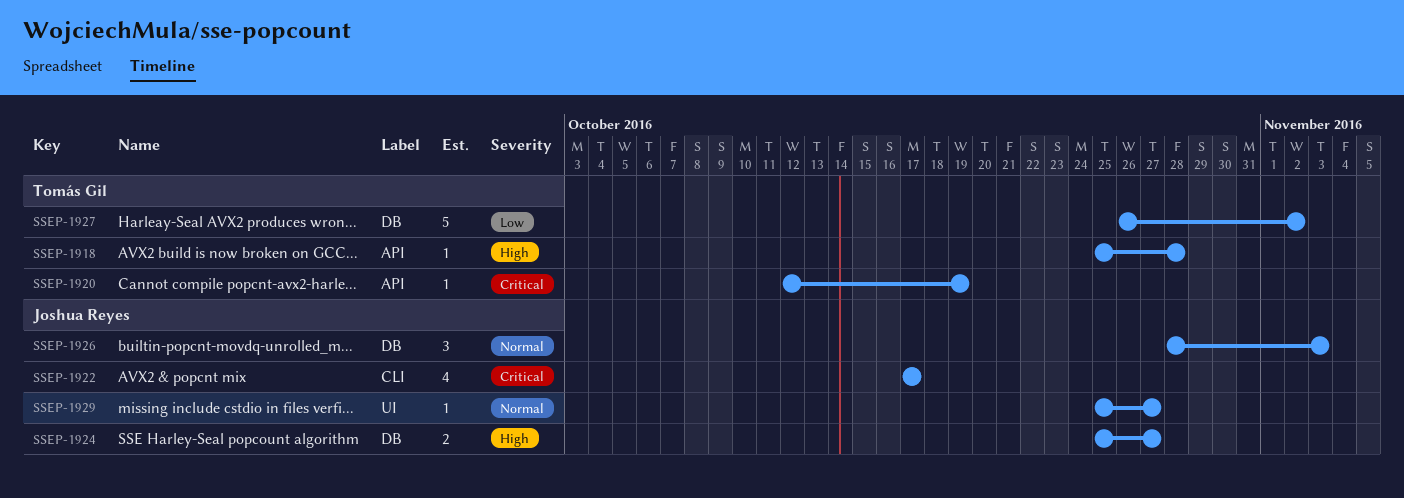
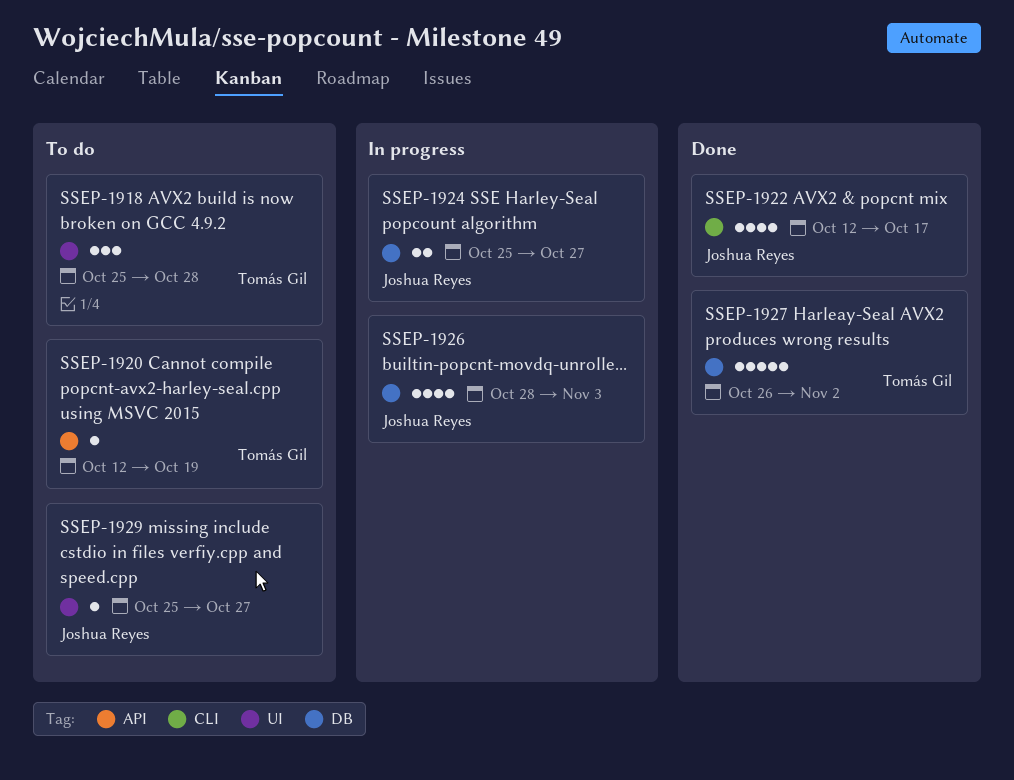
SSEP-1918, label: API -> UI
SSEP-1918, estimate: 1 -> 3
SSEP-1922, start: Oct 17 -> Oct 12
SSEP-1926, estimate: 3 -> 4

